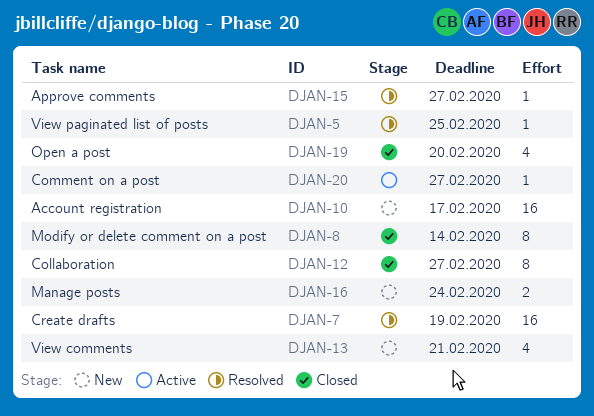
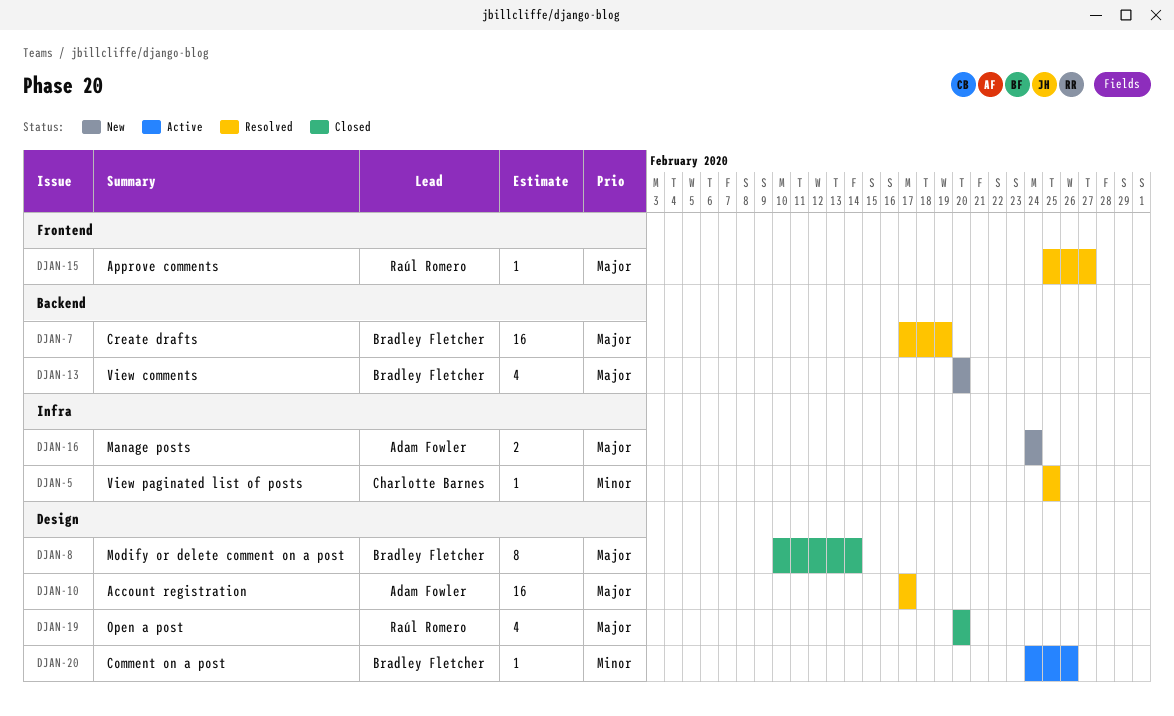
DJAN-10, status: New -> Resolved
DJAN-12: present -> none
DJAN-13, due: Feb 21 -> Feb 20
DJAN-20, due: Feb 27 -> Feb 26

